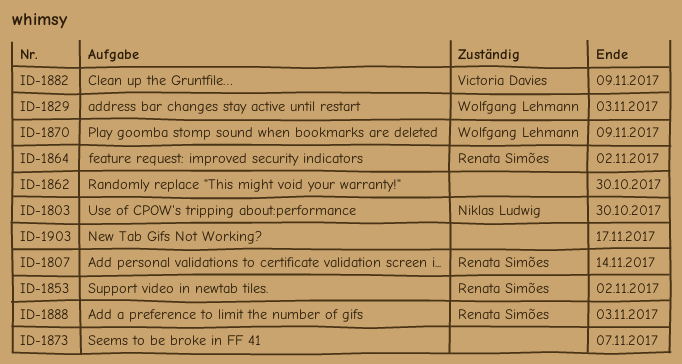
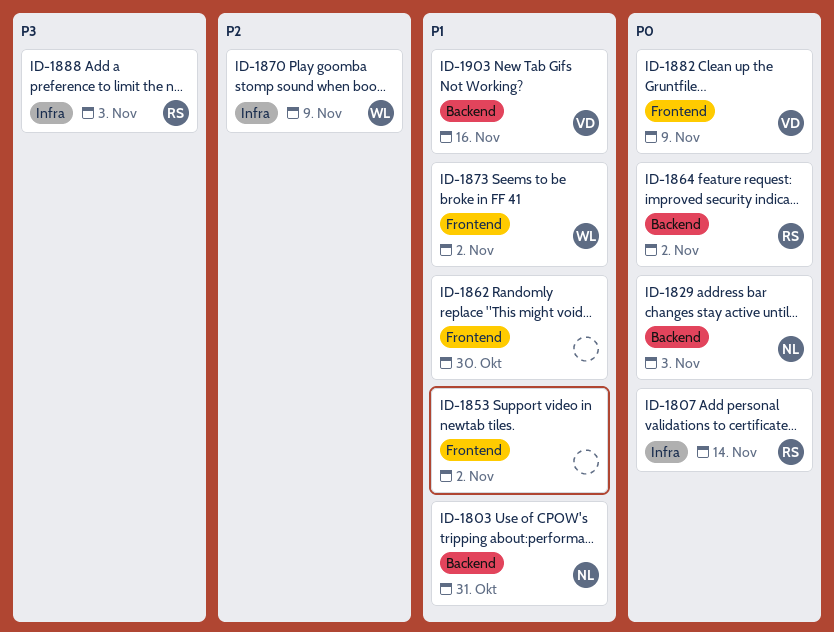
ID-1803, due: Oct 30 -> Oct 31
ID-1829, owner: Wolfgang Lehmann -> Niklas Ludwig
ID-1853, owner: Renata Simões -> none
ID-1873, owner: none -> Wolfgang Lehmann
ID-1873, due: Nov 7 -> Nov 2
ID-1903, owner: none -> Victoria Davies
ID-1903, due: Nov 17 -> Nov 16

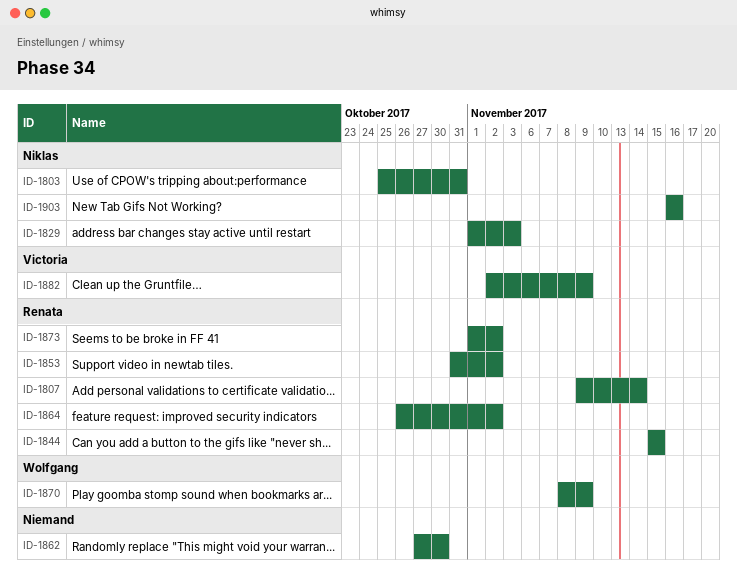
ID-1844: none -> present
ID-1853, owner: none -> Renata
ID-1873, owner: Wolfgang -> Renata
ID-1888: present -> none
ID-1903, owner: Victoria -> Niklas

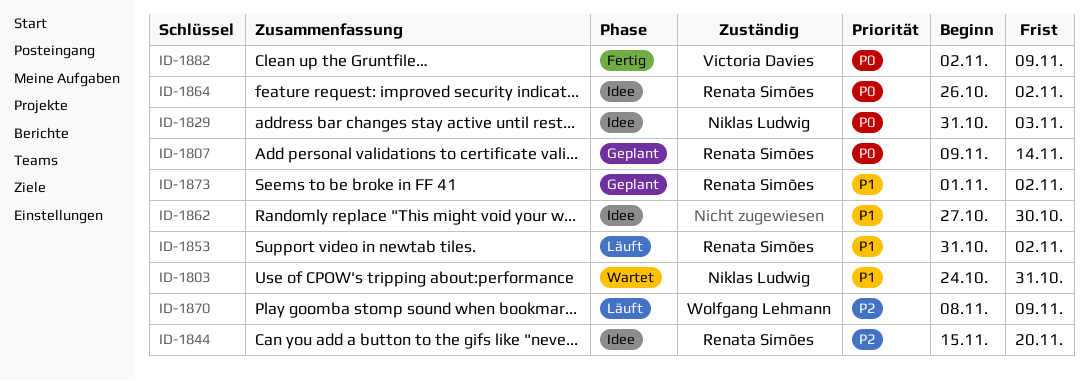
ID-1803, start: Oct 25 -> Oct 24
ID-1829, start: Nov 1 -> Oct 31
ID-1844, due: Nov 15 -> Nov 20
ID-1903: present -> none

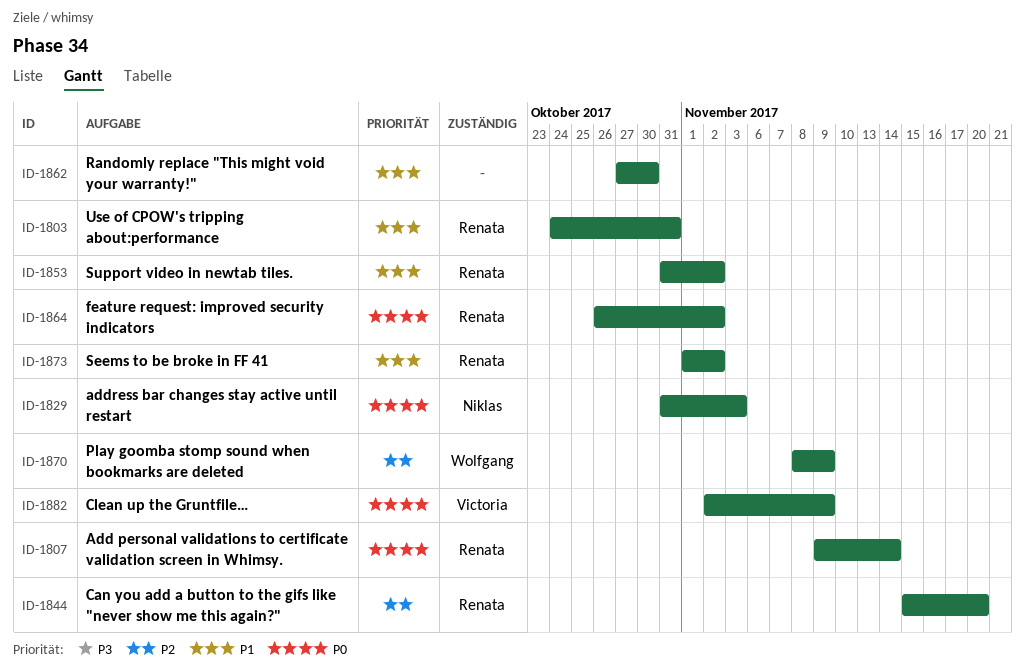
ID-1803, owner: Niklas Ludwig -> Renata Simões

